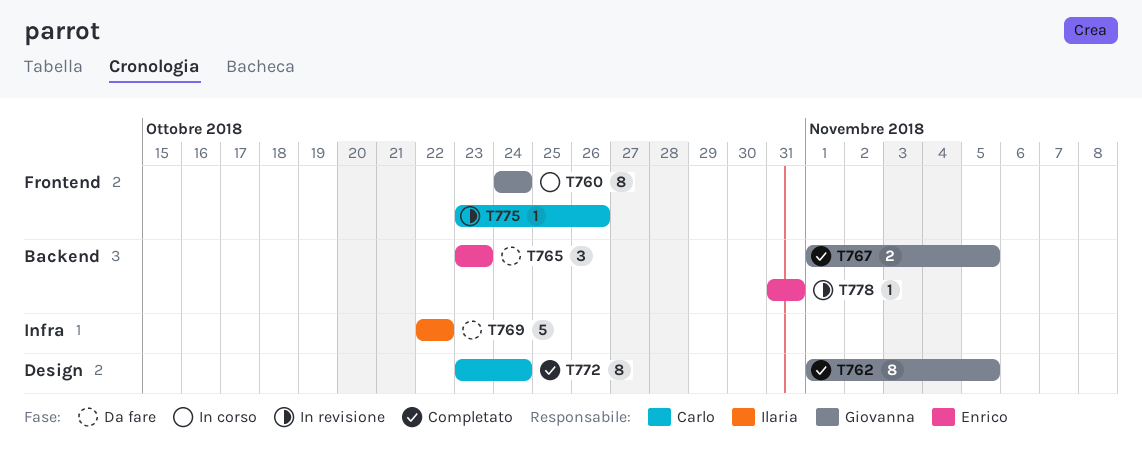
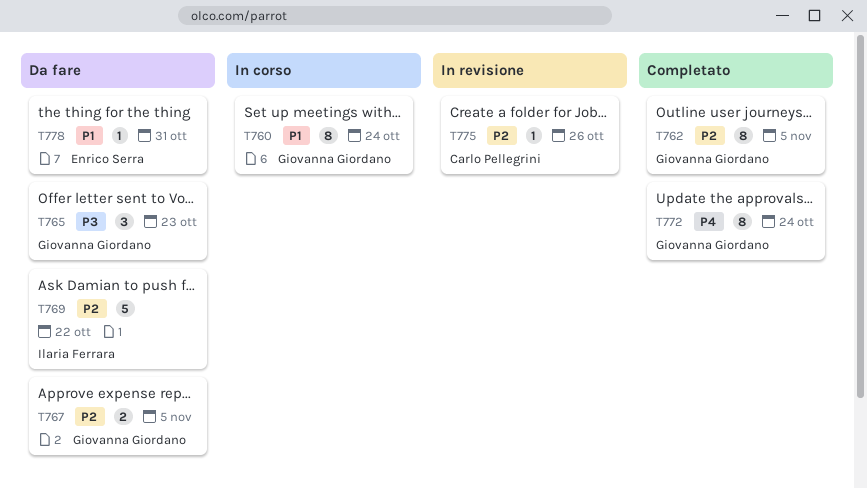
T765, owner: Enrico Serra -> Giovanna Giordano
T767, status: Completato -> Da fare
T772, owner: Carlo Pellegrini -> Giovanna Giordano
T778, status: In revisione -> Da fare

